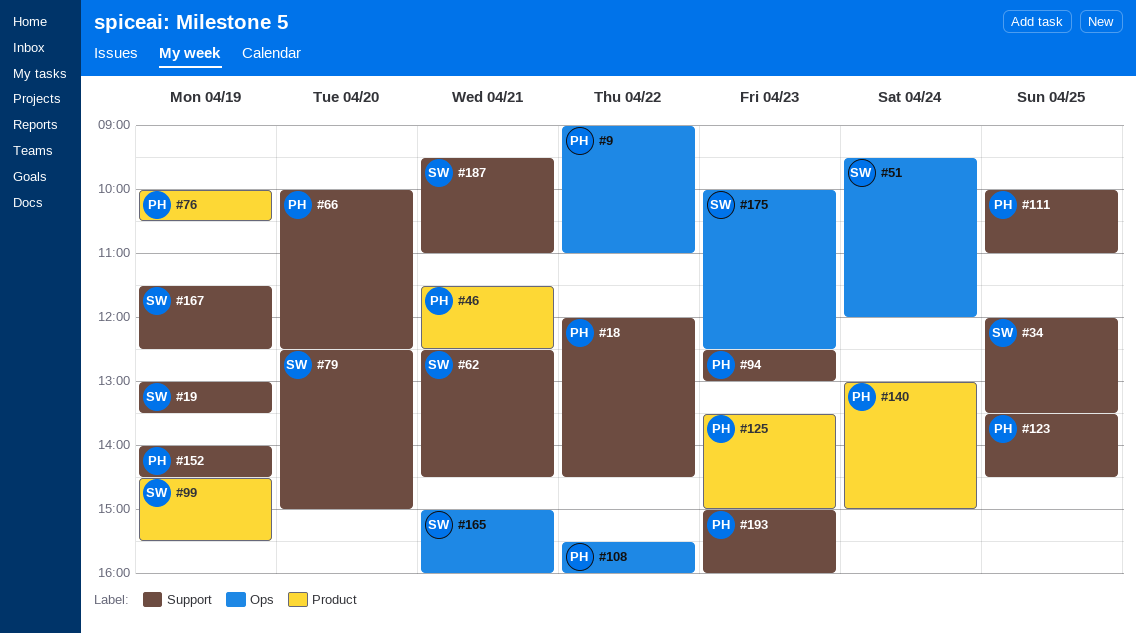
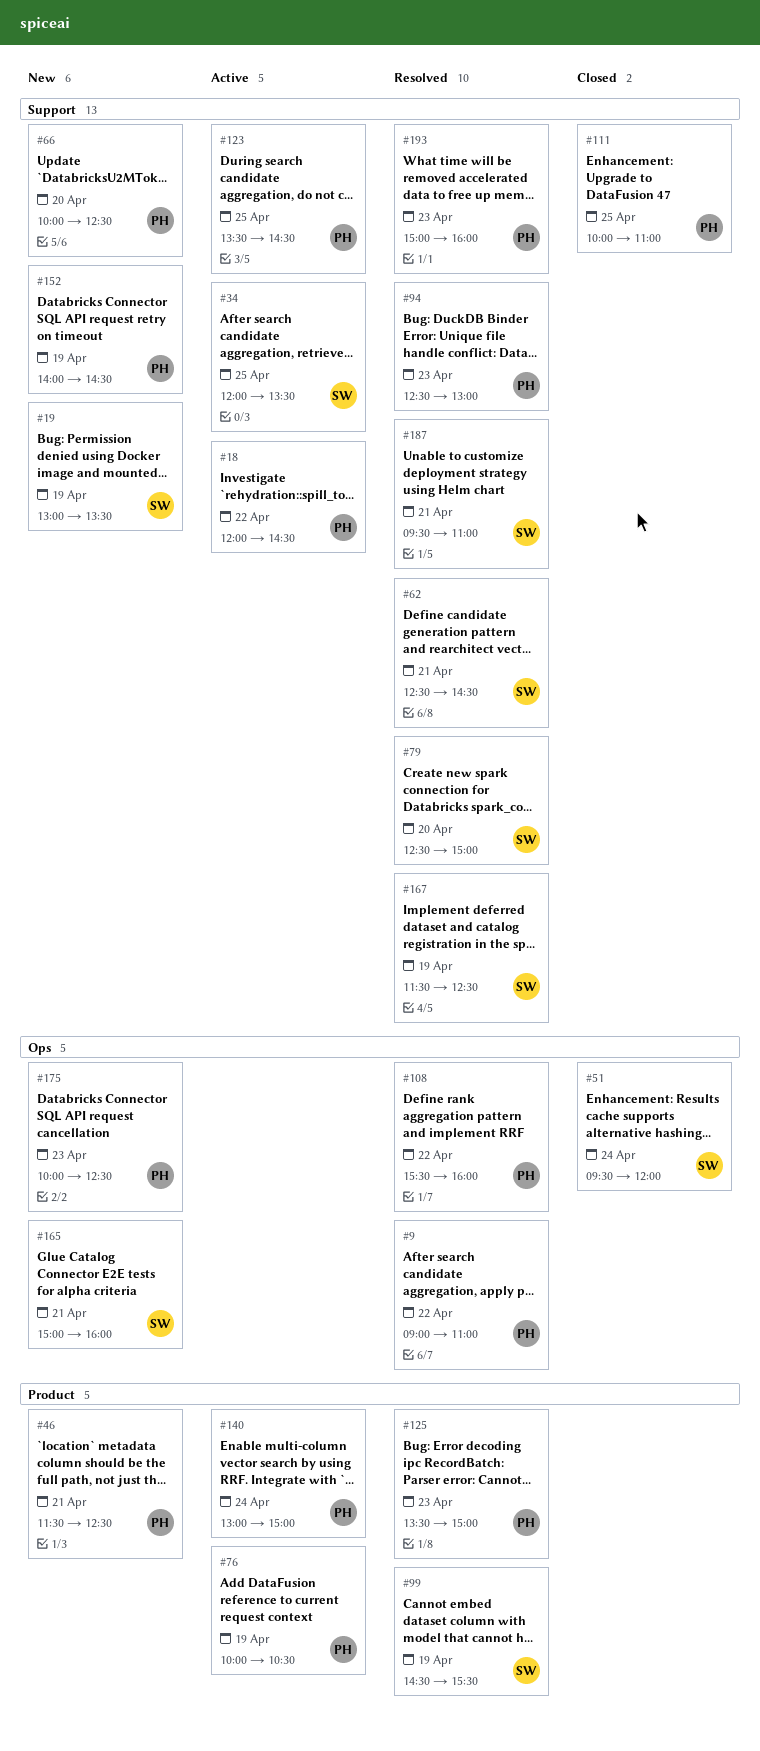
#175, owner: SW -> PH

